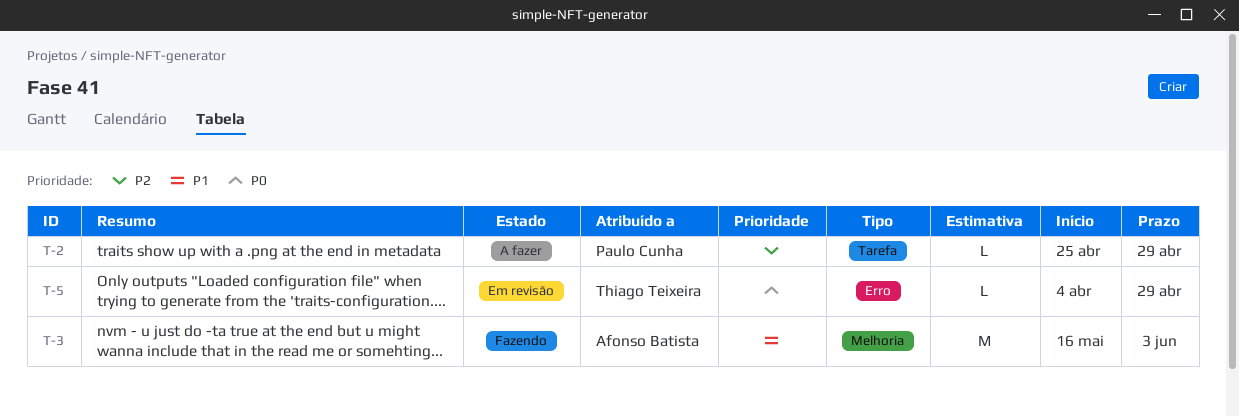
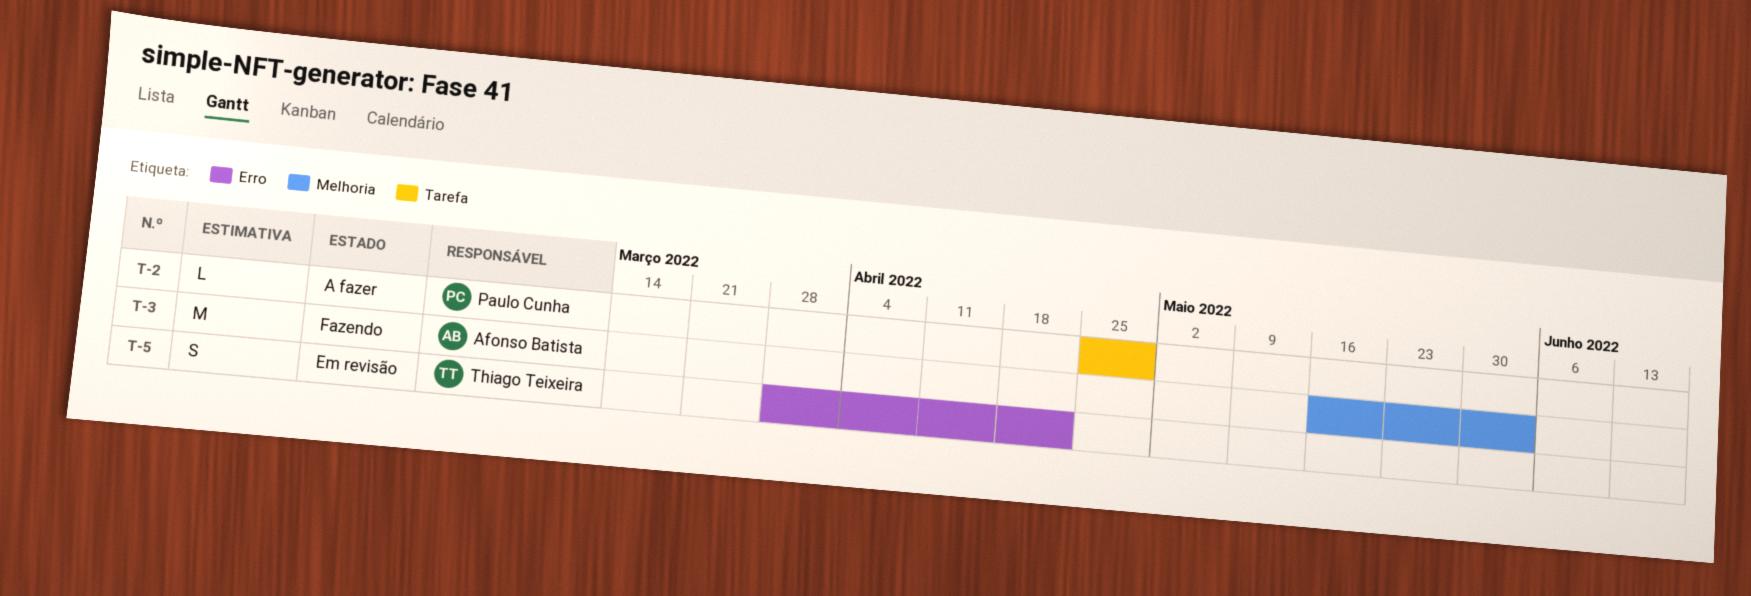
T-5, estimate: L -> S
T-5, start: Apr 4 -> Mar 28
T-5, due: Apr 29 -> Apr 22

